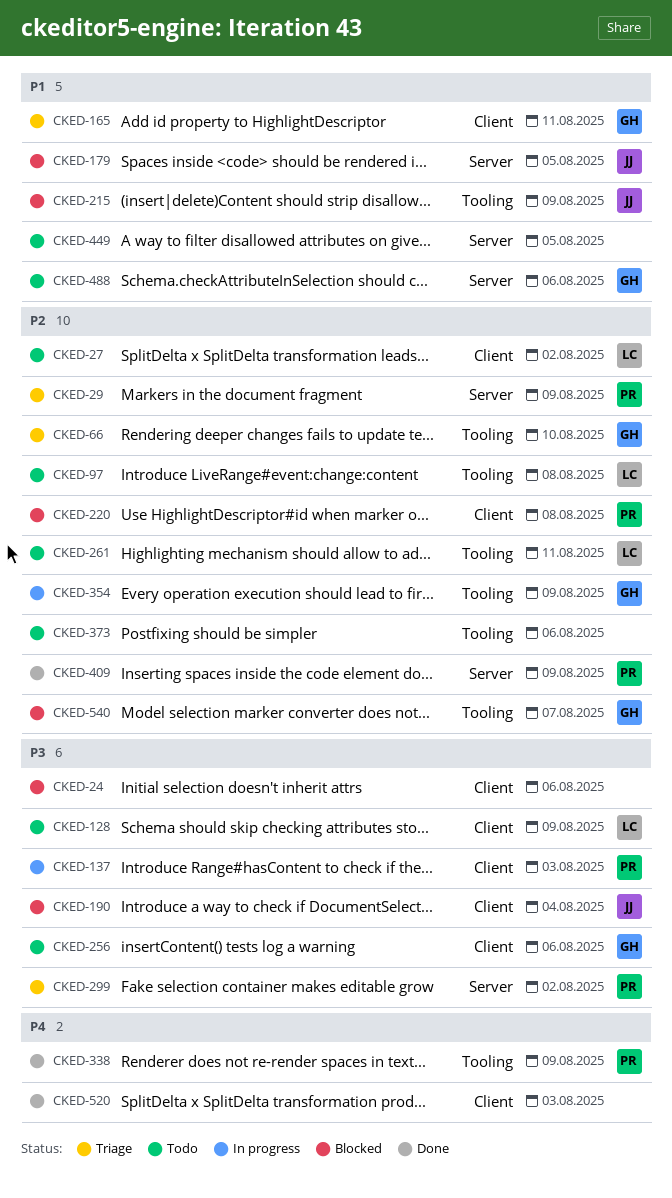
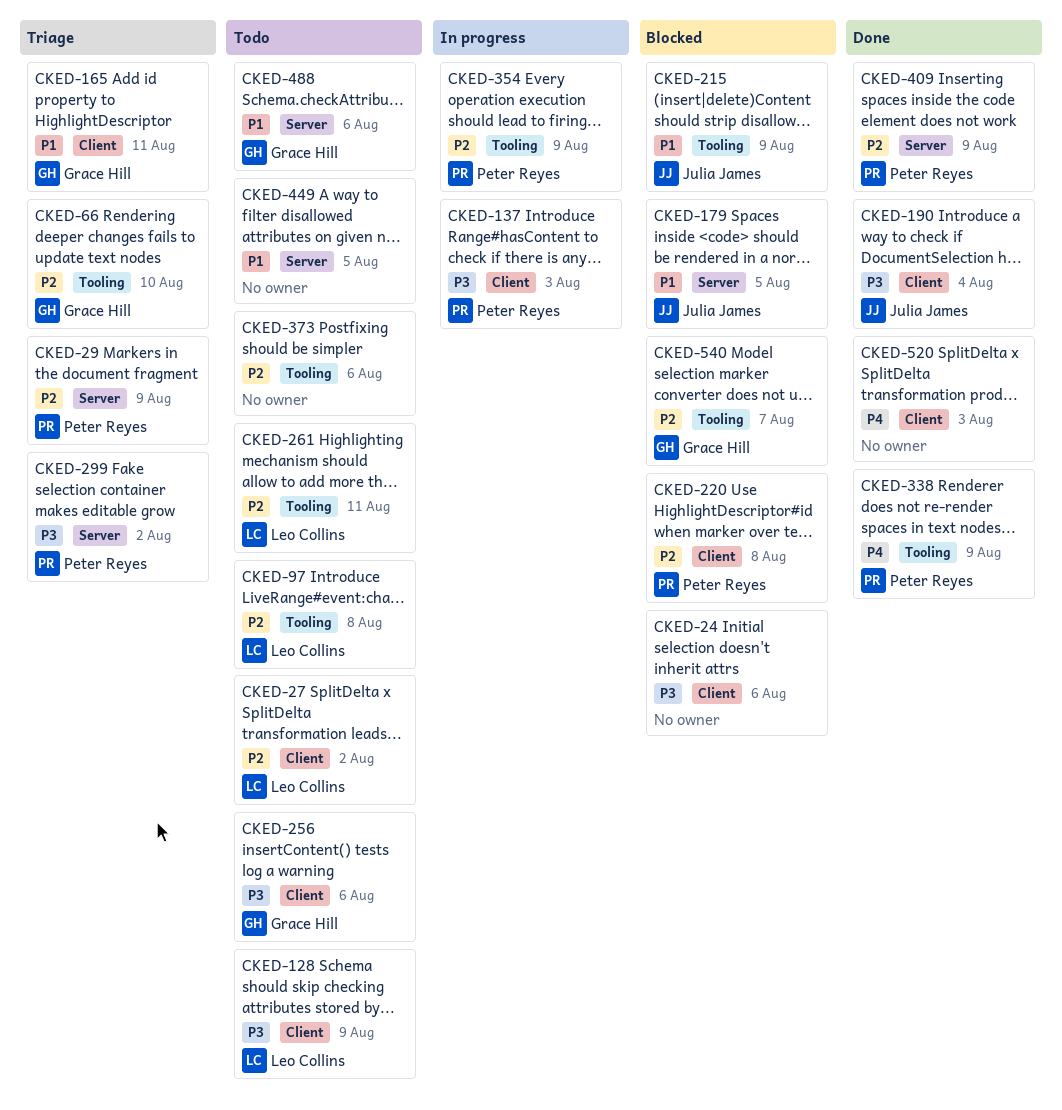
CKED-190, status: Blocked -> Done
CKED-354, owner: Grace Hill -> Peter Reyes

